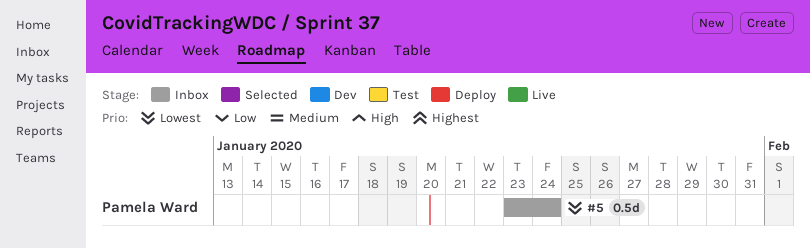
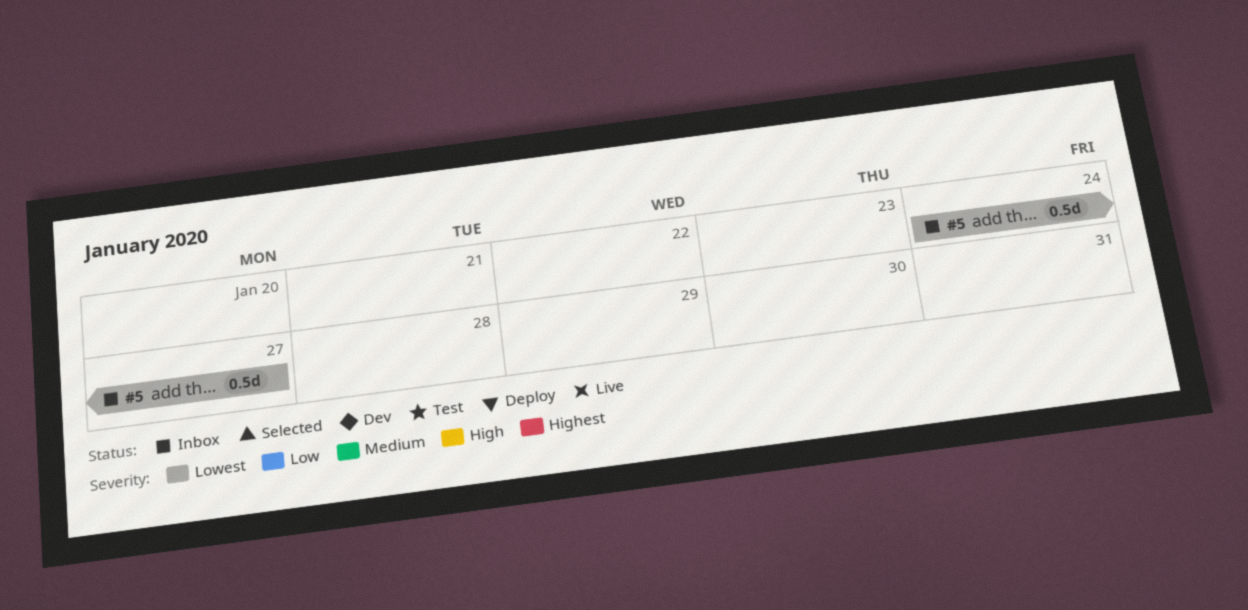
#5, start: Jan 23 -> Jan 24
#5, due: Jan 24 -> Jan 27

